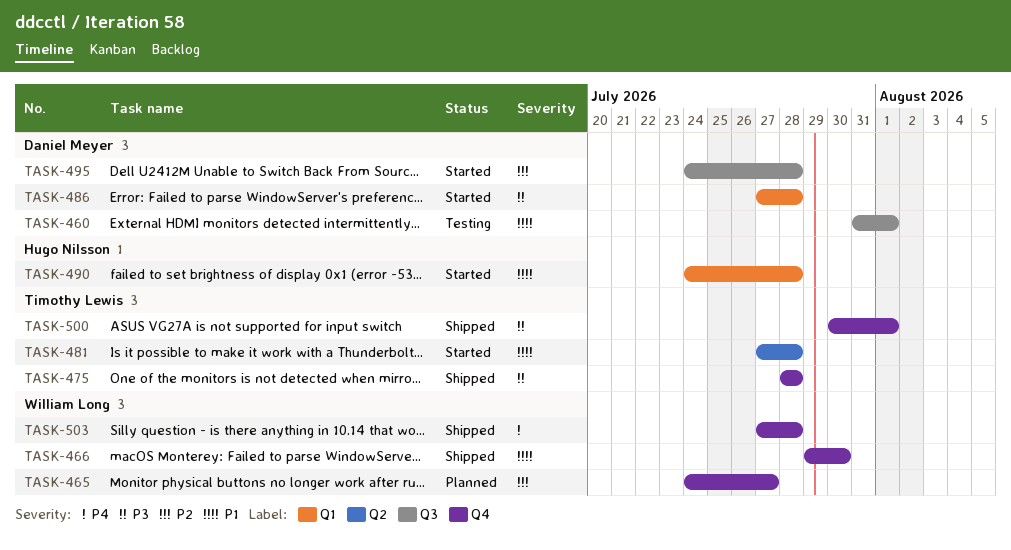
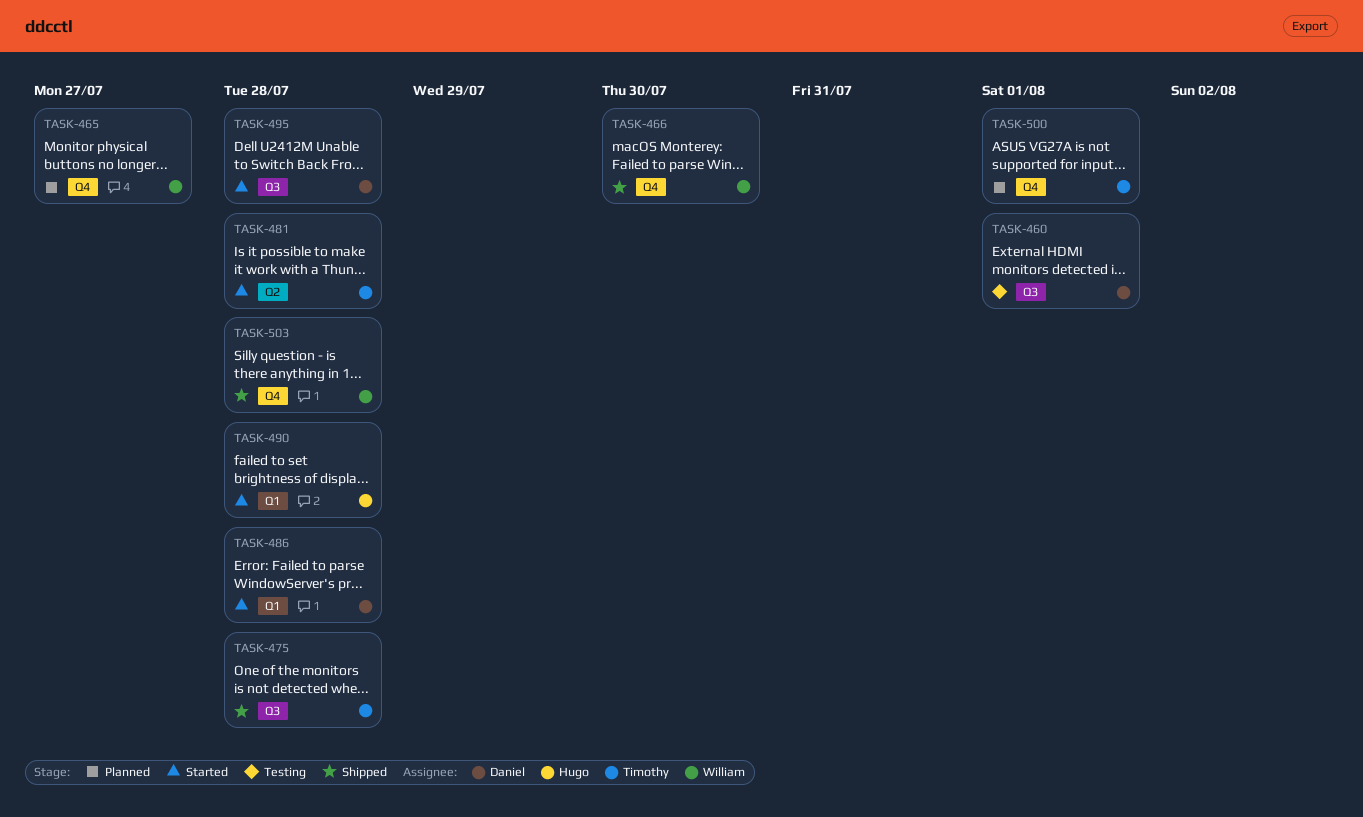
TASK-475, label: Q4 -> Q3
TASK-500, status: Shipped -> Planned

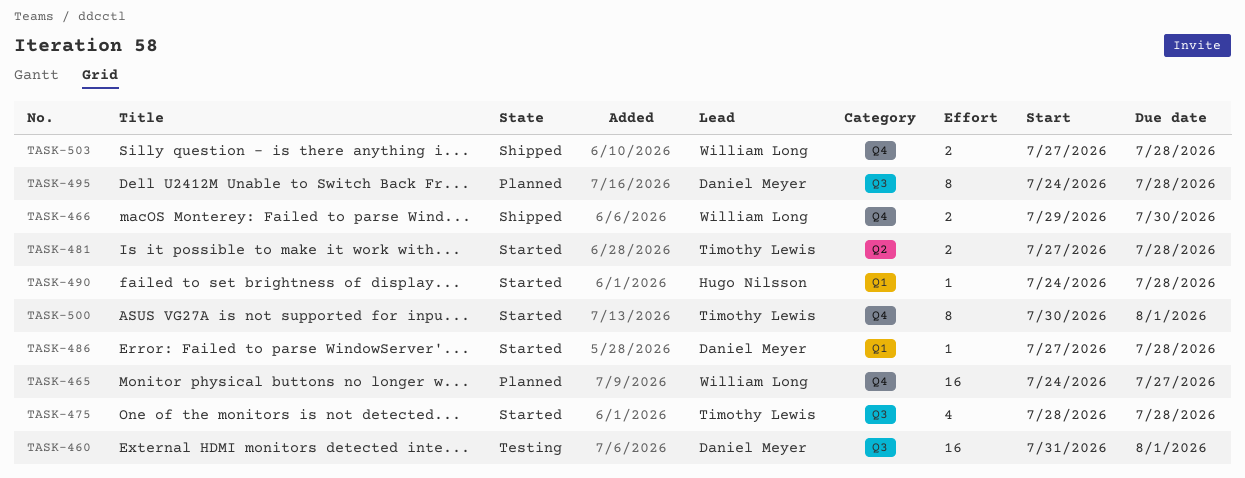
TASK-475, status: Shipped -> Started
TASK-495, status: Started -> Planned
TASK-500, status: Planned -> Started

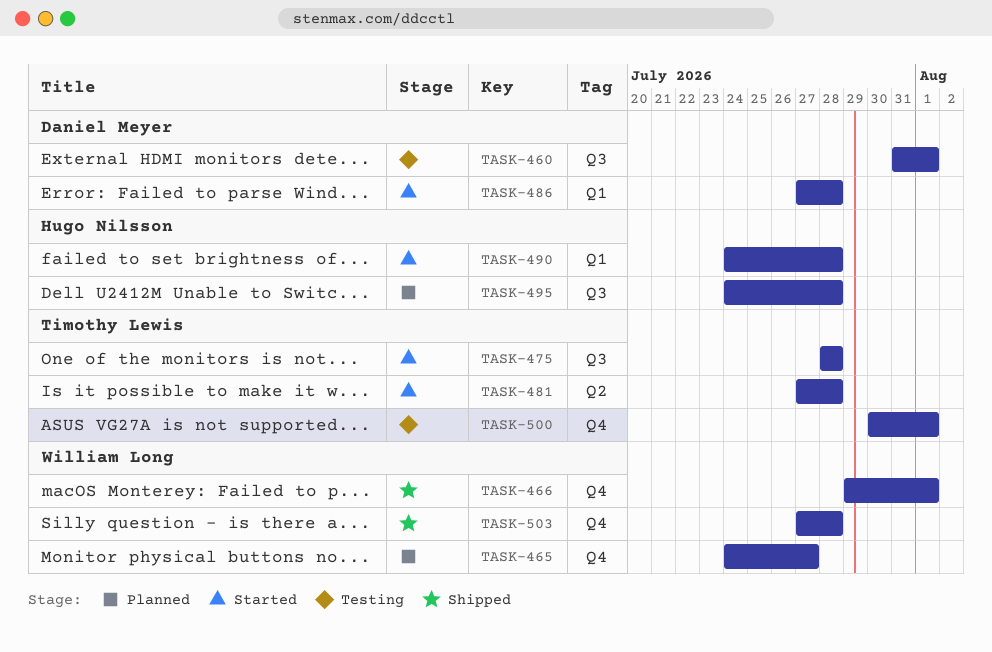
TASK-466, due: Jul 30 -> Aug 1
TASK-495, owner: Daniel Meyer -> Hugo Nilsson
TASK-500, status: Started -> Testing

